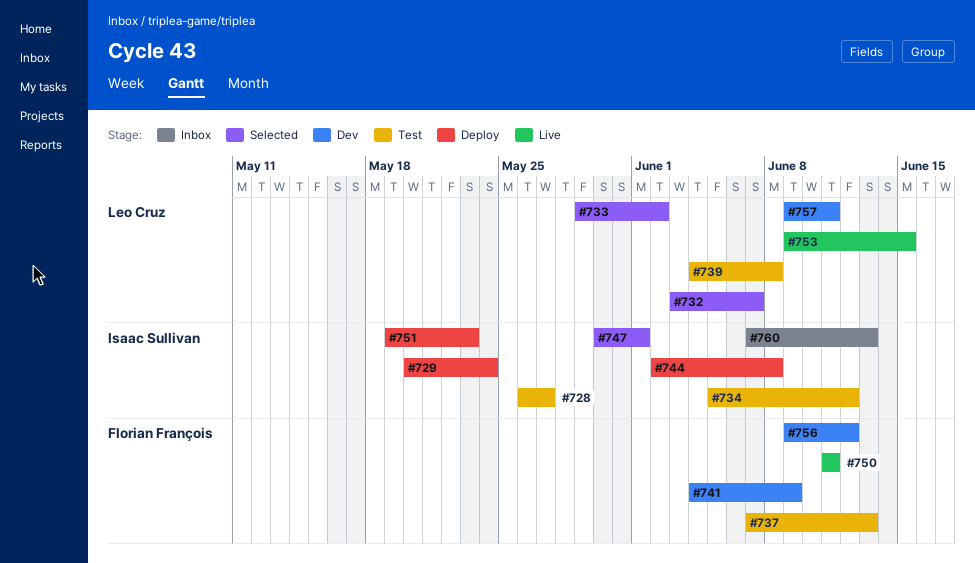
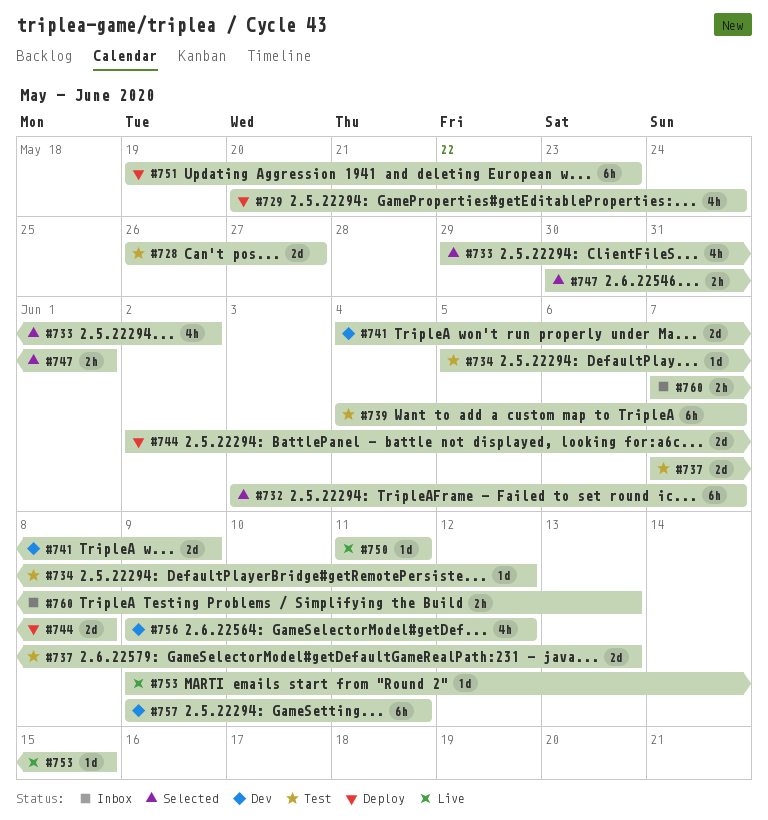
#739, due: Jun 8 -> Jun 7

